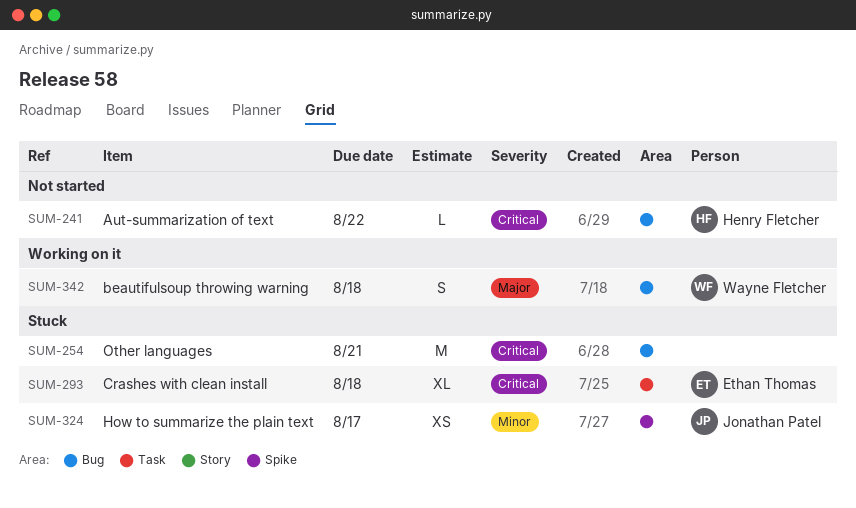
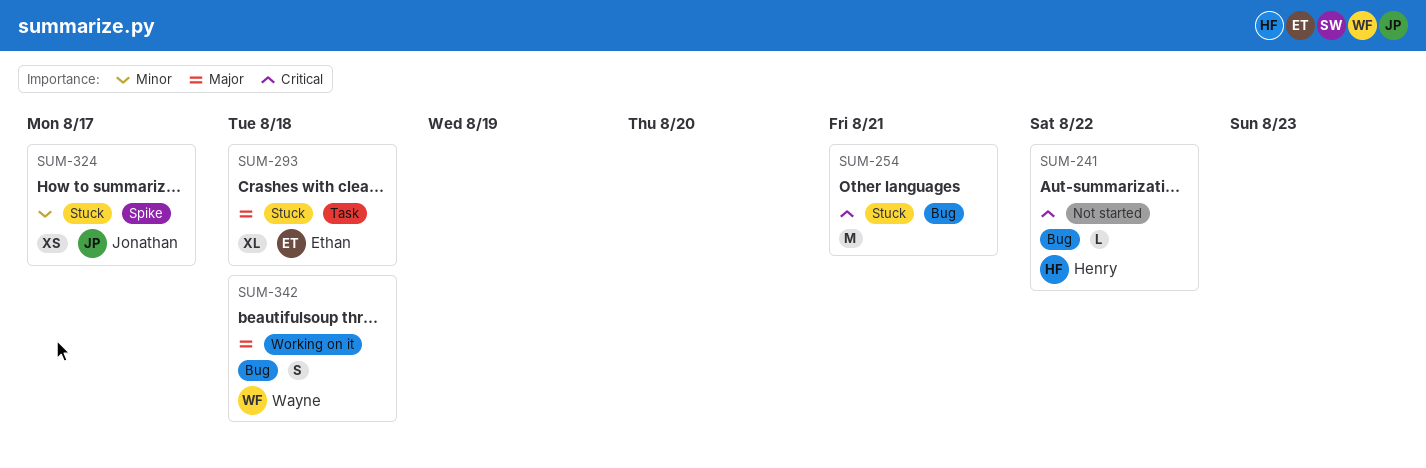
SUM-293, priority: Critical -> Major

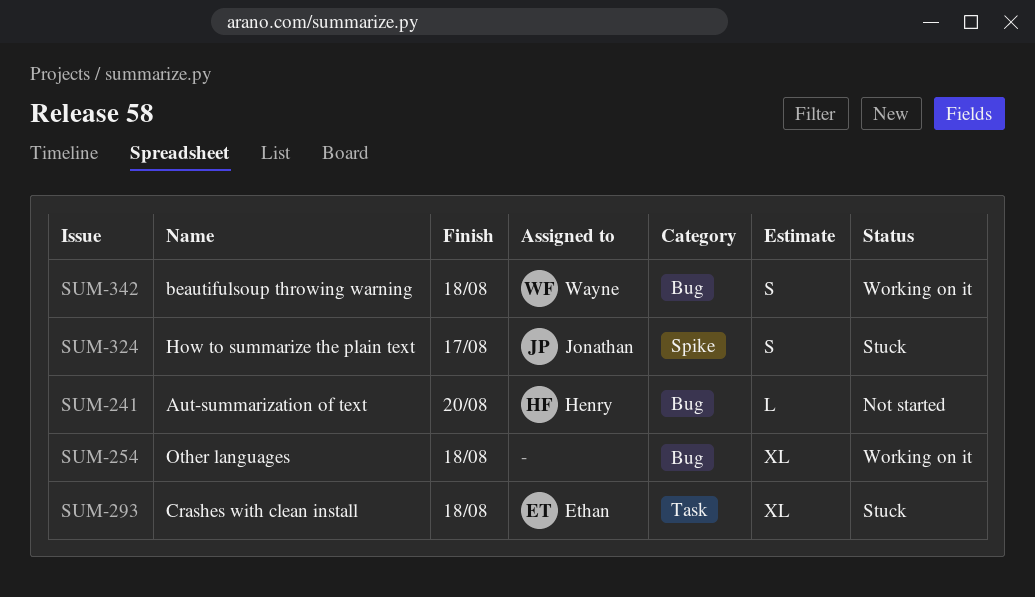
SUM-241, due: Aug 22 -> Aug 20
SUM-254, status: Stuck -> Working on it
SUM-254, estimate: M -> XL
SUM-254, due: Aug 21 -> Aug 18
SUM-324, estimate: XS -> S

